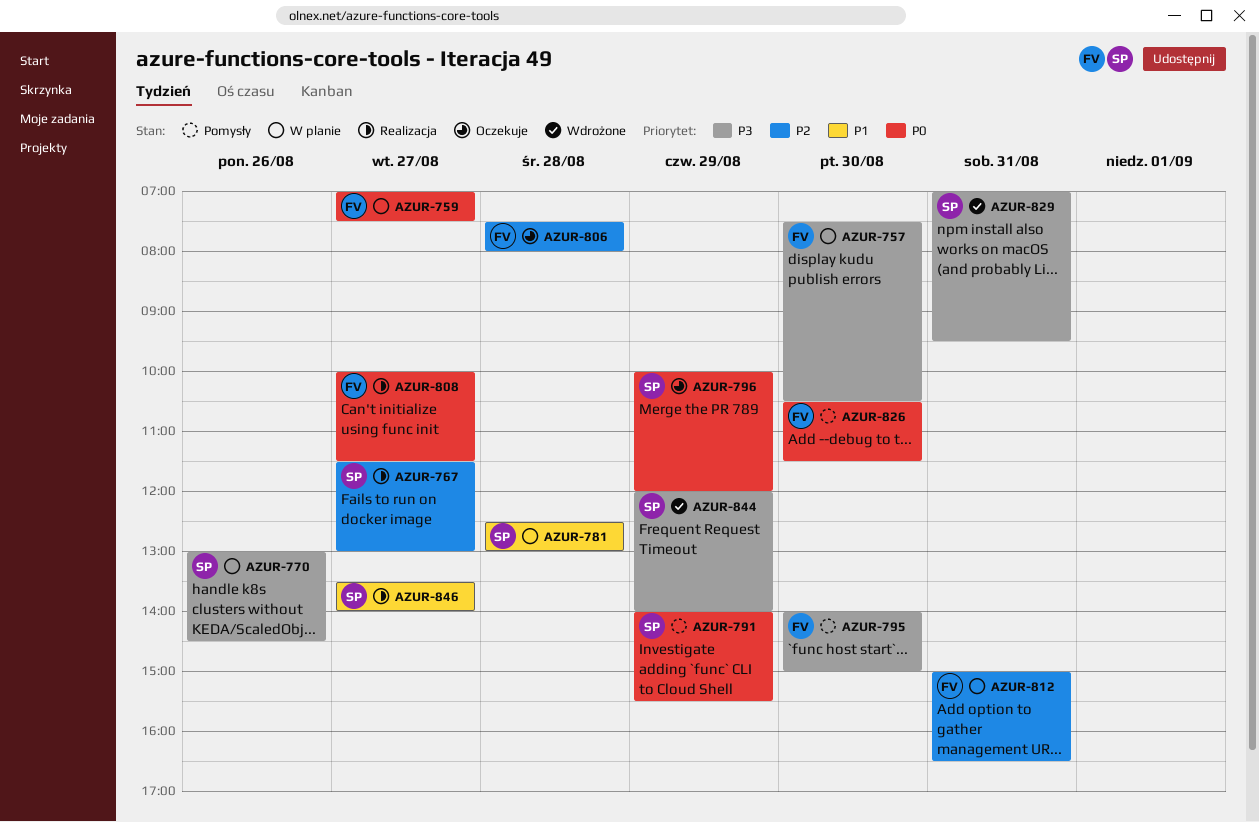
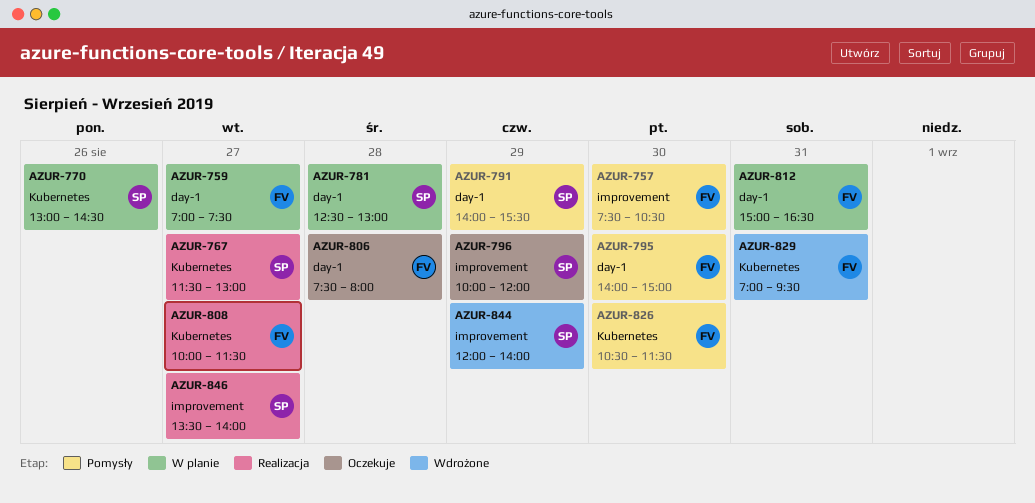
AZUR-757, status: W planie -> Pomysły
AZUR-829, owner: SP -> FV

